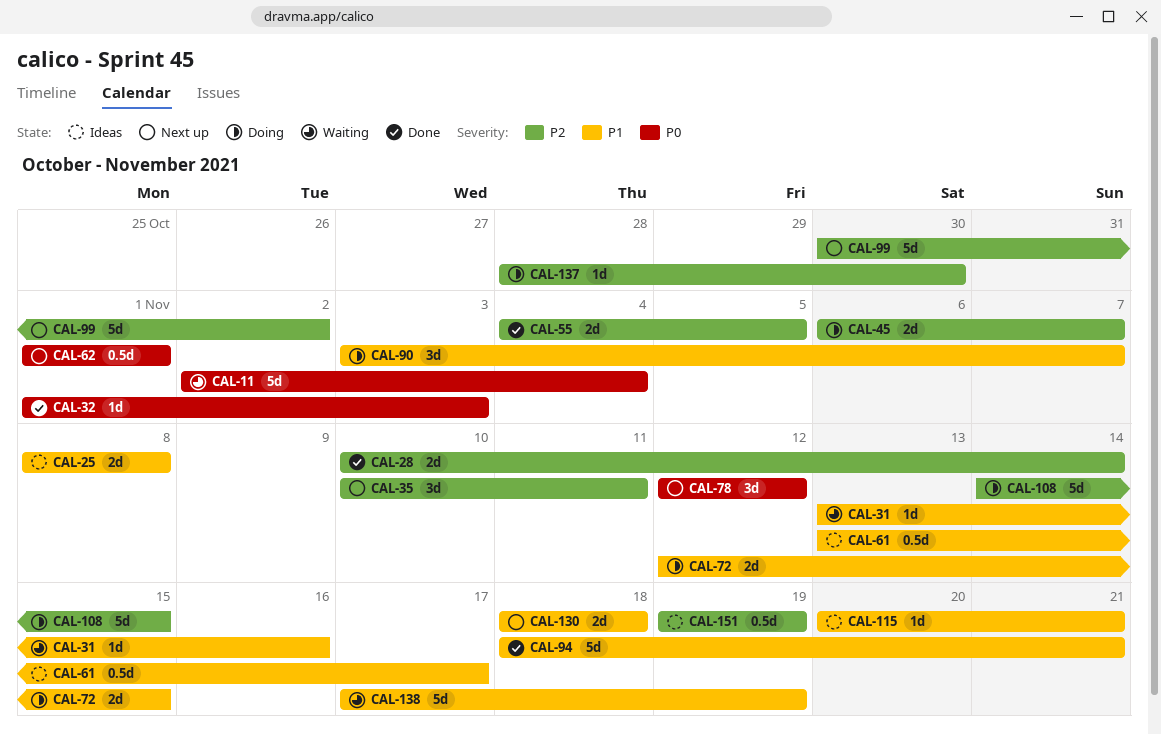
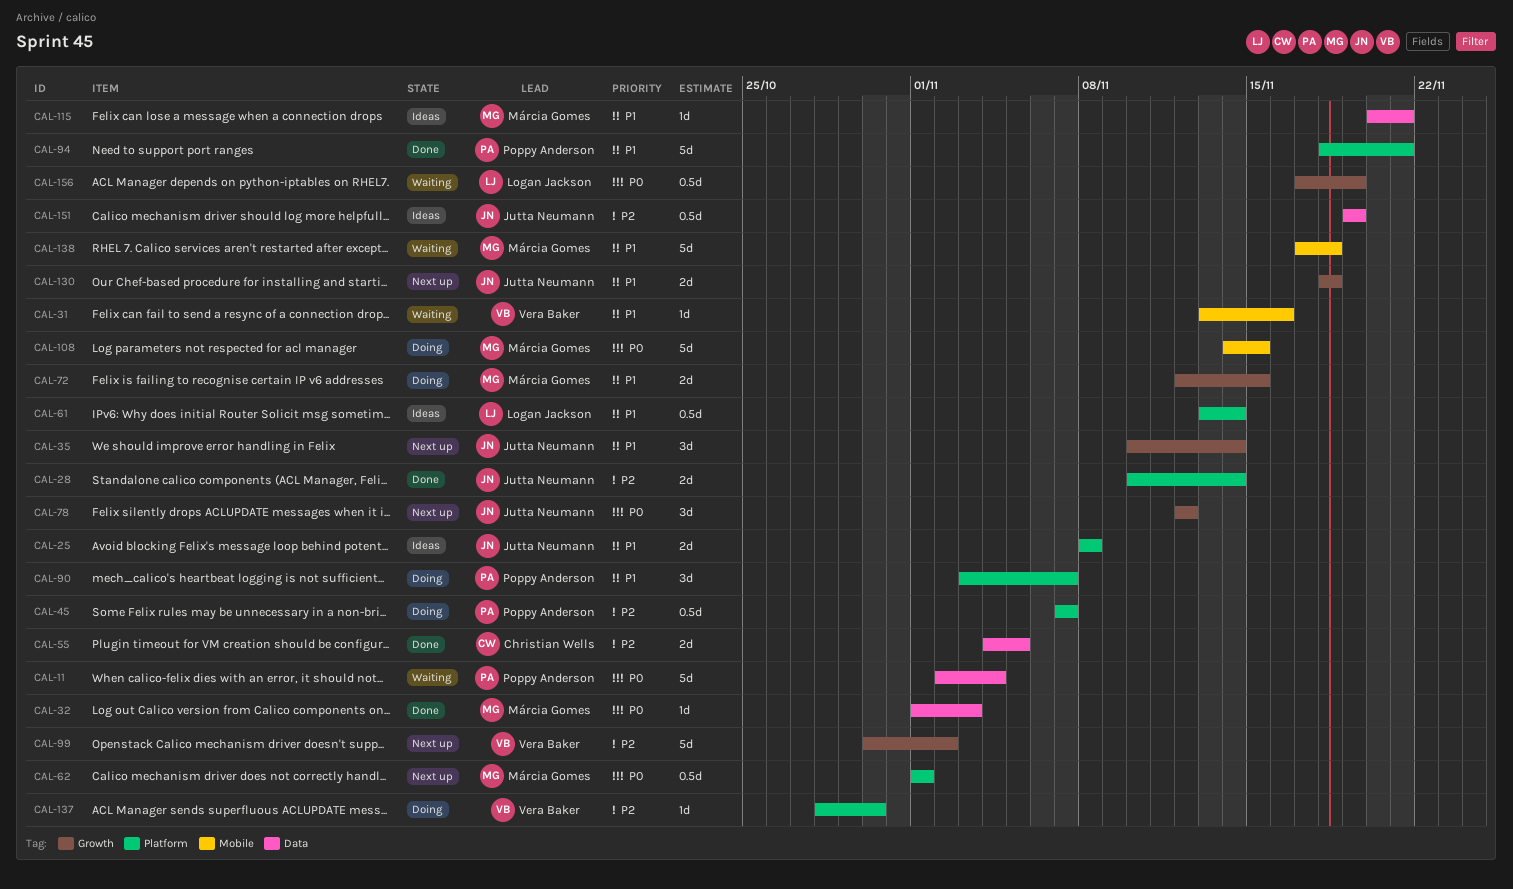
CAL-35, priority: P2 -> P1
CAL-35, due: Nov 11 -> Nov 14
CAL-45, estimate: 2d -> 0.5d
CAL-45, start: Nov 6 -> Nov 7
CAL-61, due: Nov 17 -> Nov 14
CAL-108, priority: P2 -> P0
CAL-138, due: Nov 19 -> Nov 18
CAL-156: none -> present

